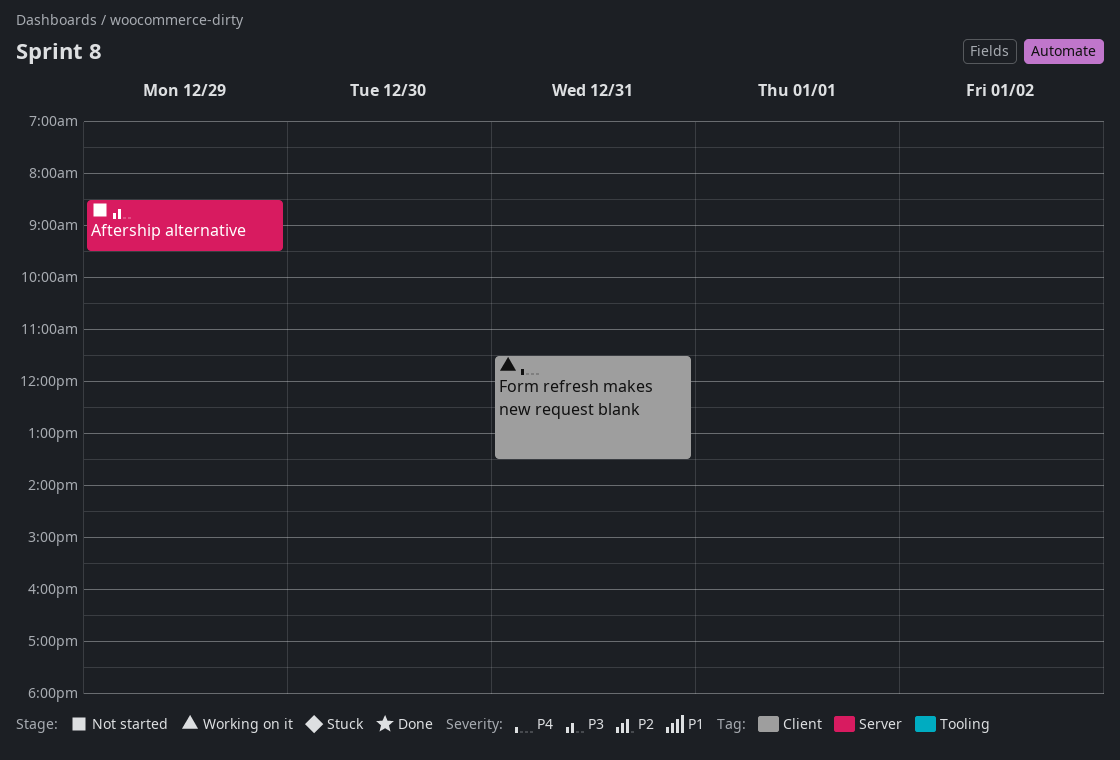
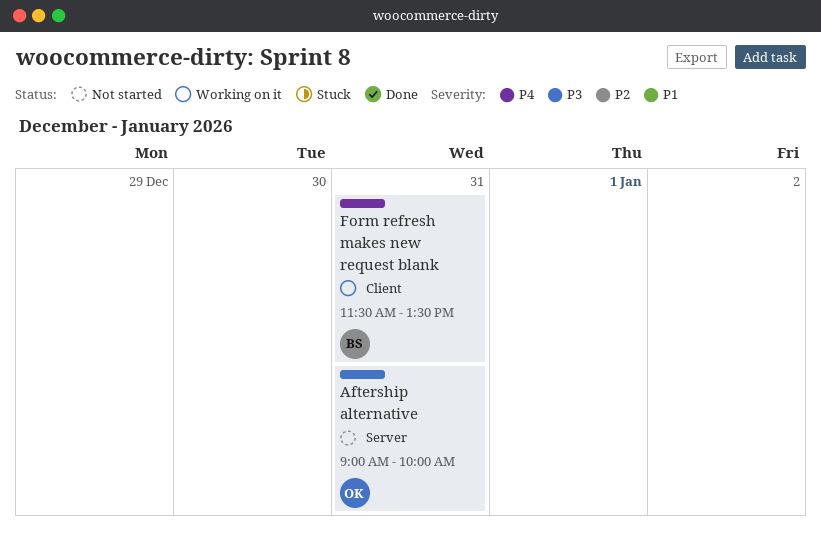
Aftership alternative, day: Dec 29 -> Dec 31
Aftership alternative, begins: 08:30 -> 09:00
Aftership alternative, ends: 09:30 -> 10:00

